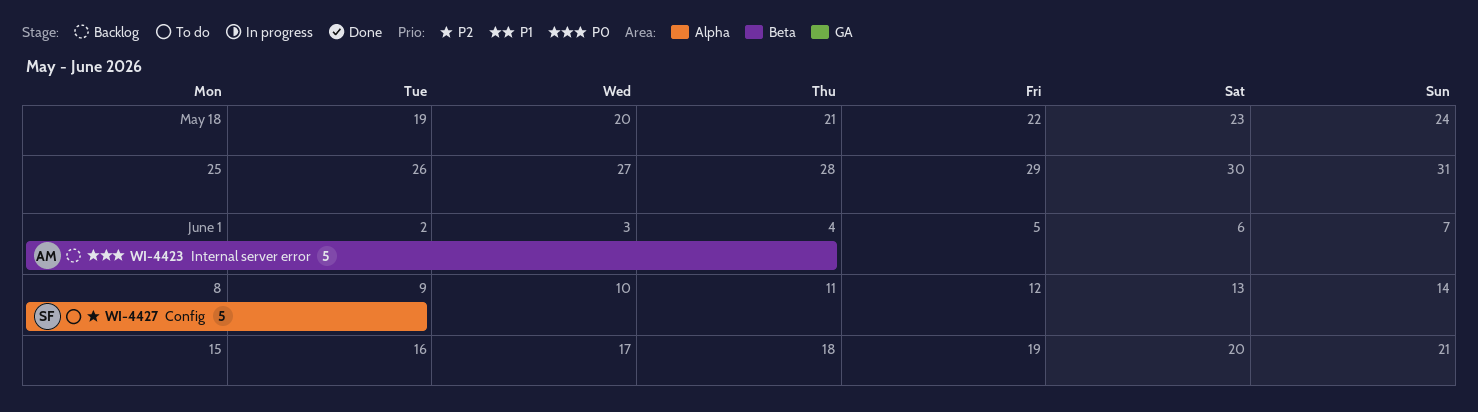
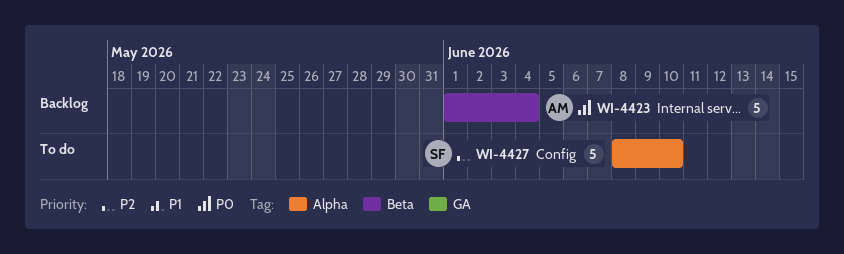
WI-4427, due: Jun 9 -> Jun 10

